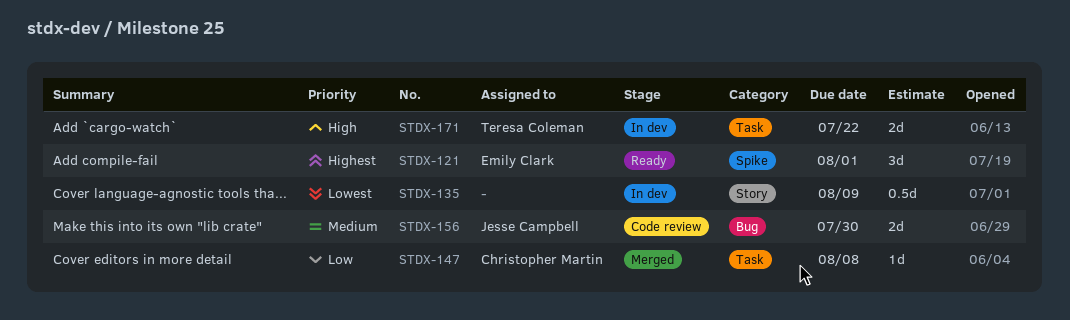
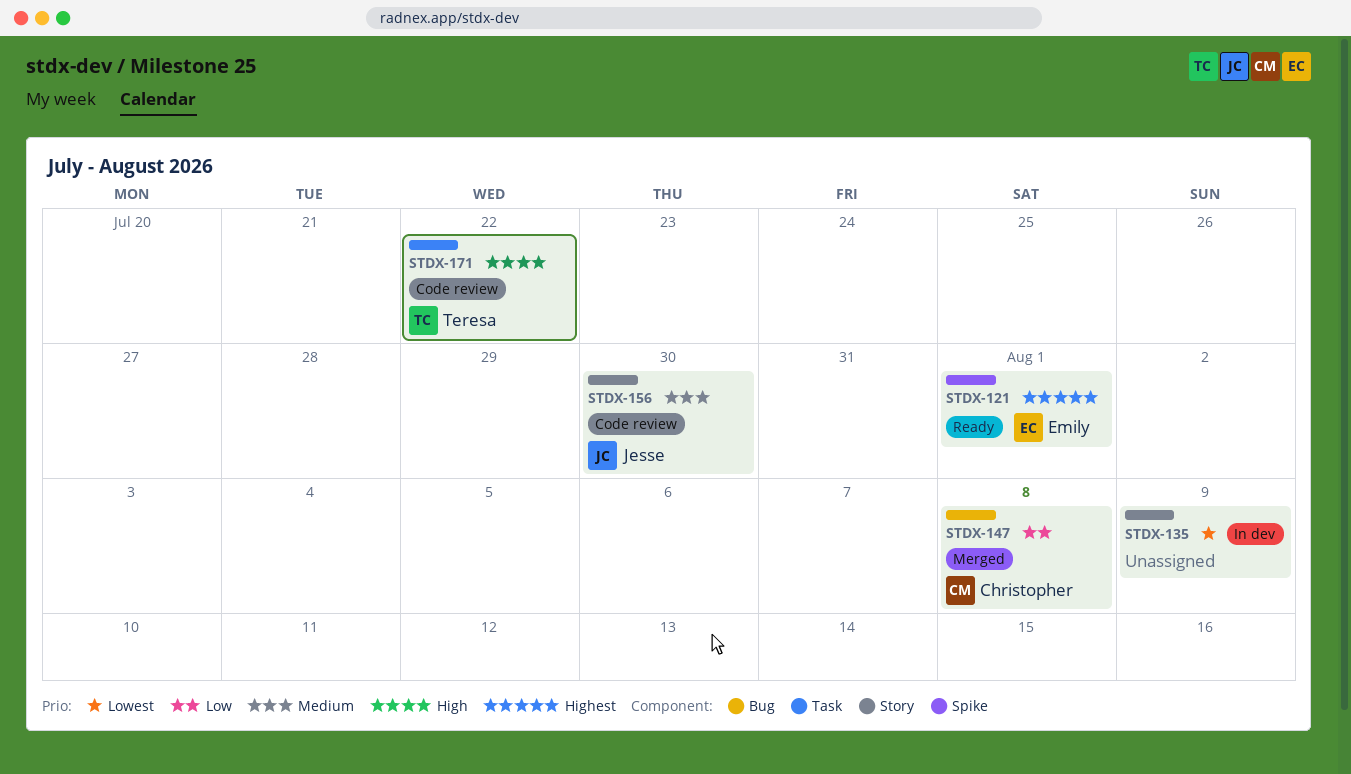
STDX-147, label: Task -> Bug
STDX-156, label: Bug -> Story
STDX-171, status: In dev -> Code review

